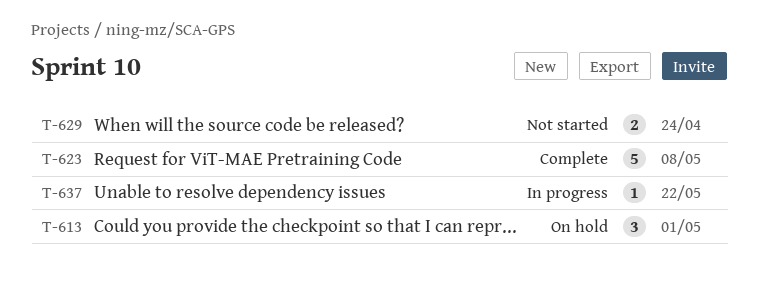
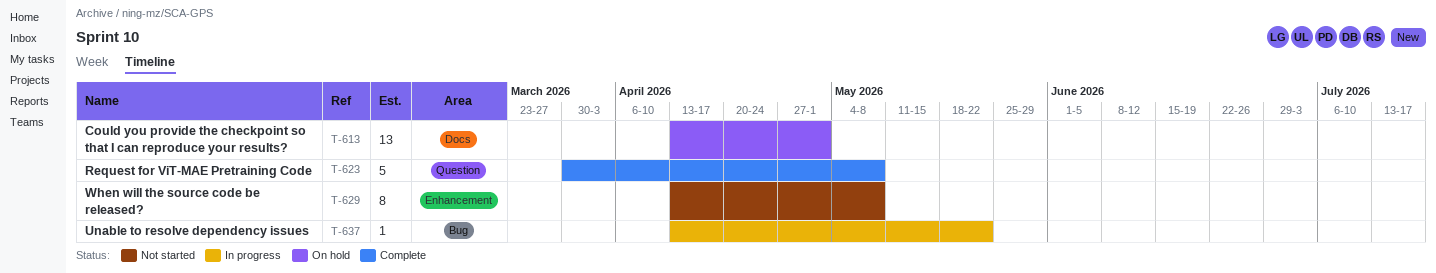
T-613, estimate: 3 -> 13
T-629, estimate: 2 -> 8
T-629, due: Apr 24 -> May 8

